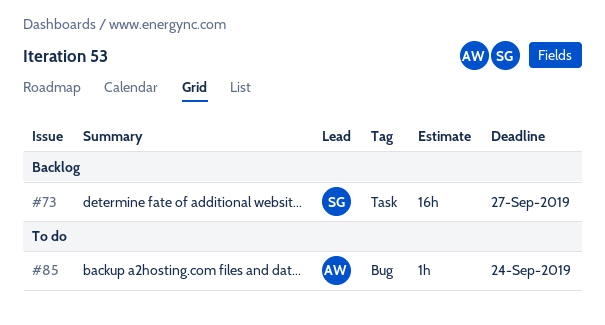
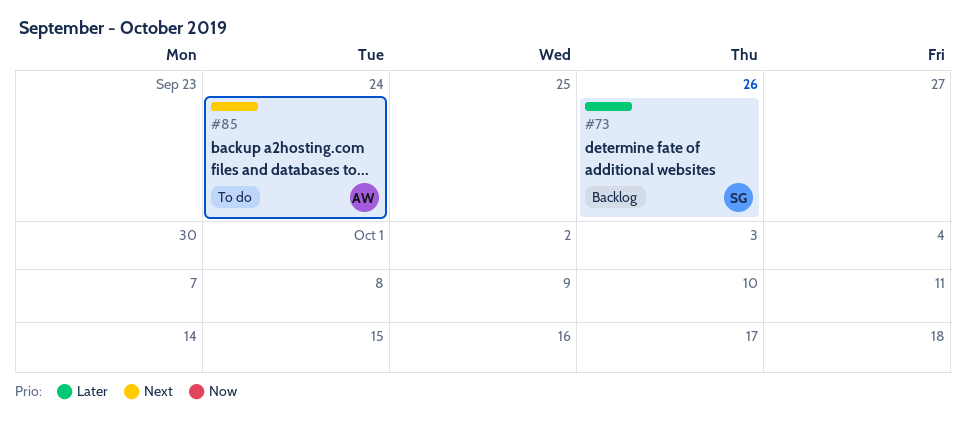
#73, due: Sep 27 -> Sep 26

